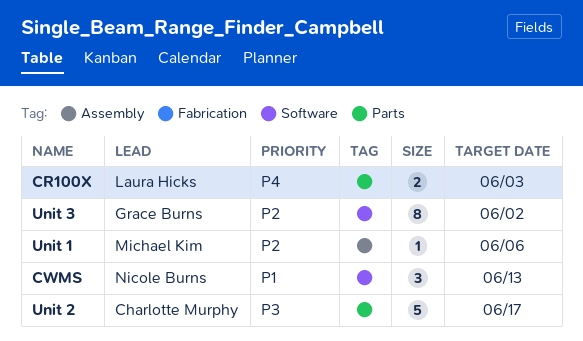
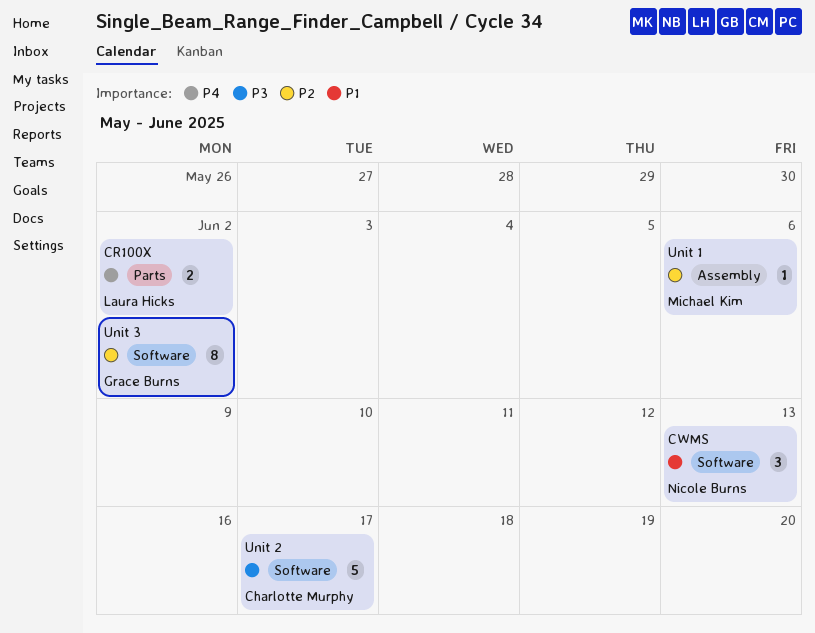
CR100X, due: Jun 3 -> Jun 2
Unit 2, label: Parts -> Software

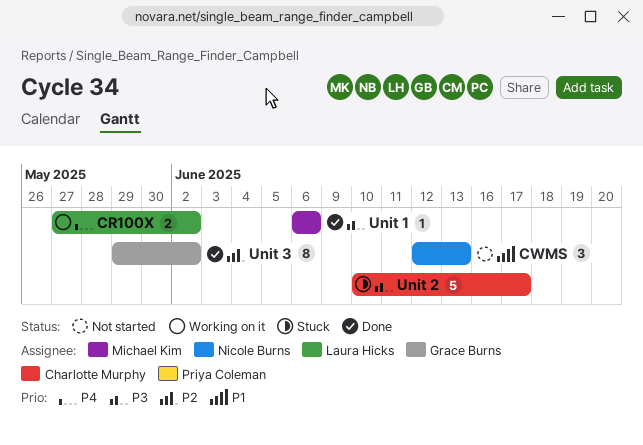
Unit 1, priority: P2 -> P3

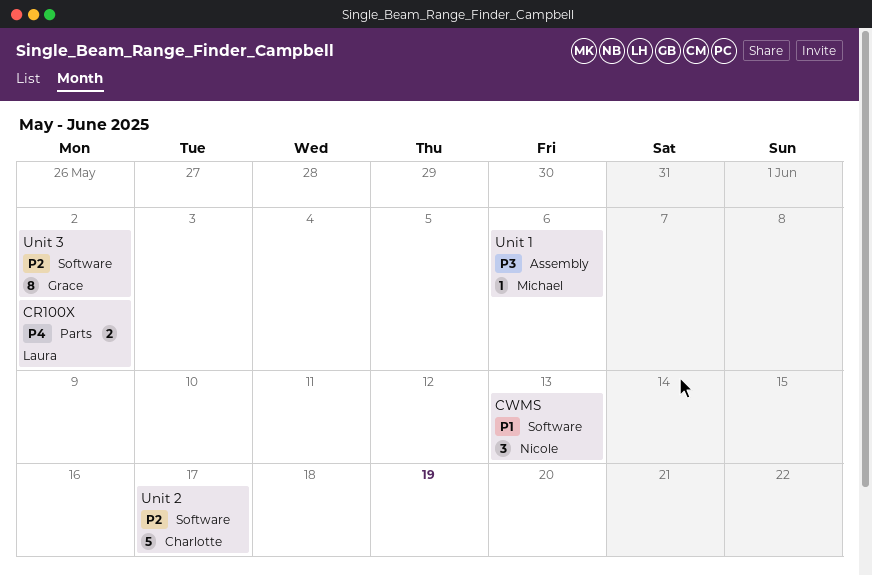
Unit 2, priority: P3 -> P2

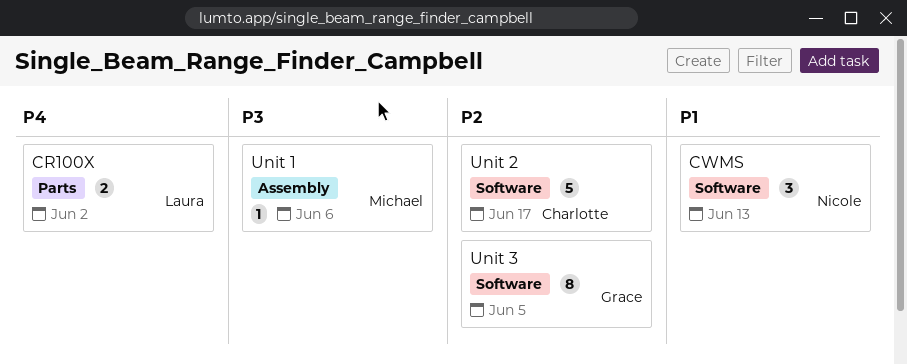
Unit 3, due: Jun 2 -> Jun 5

